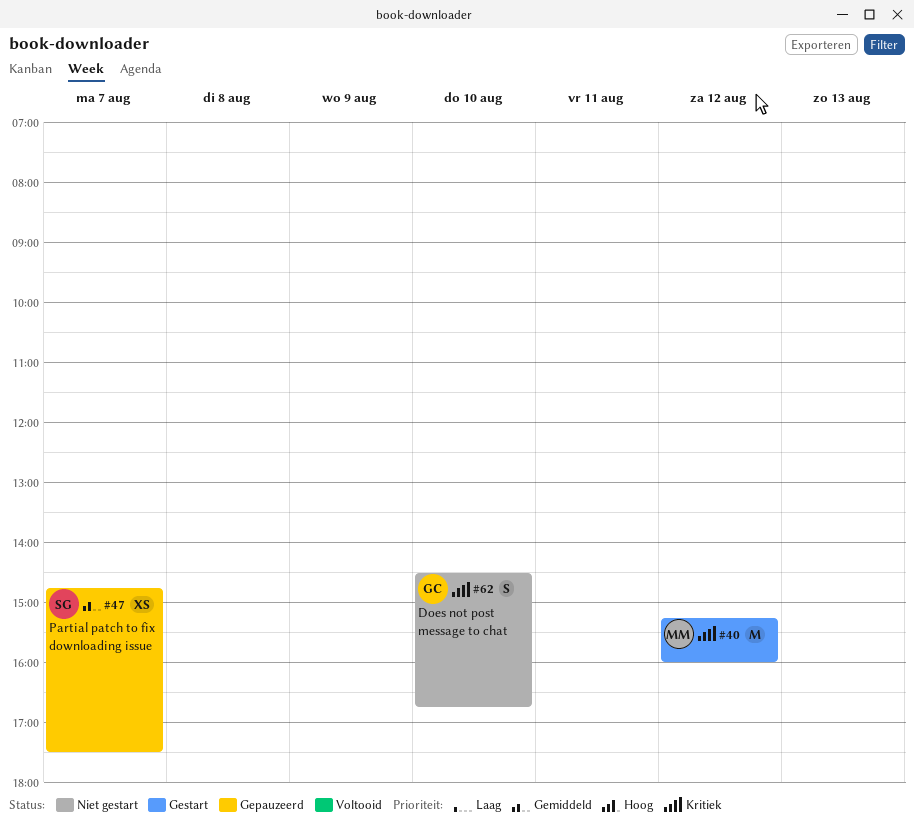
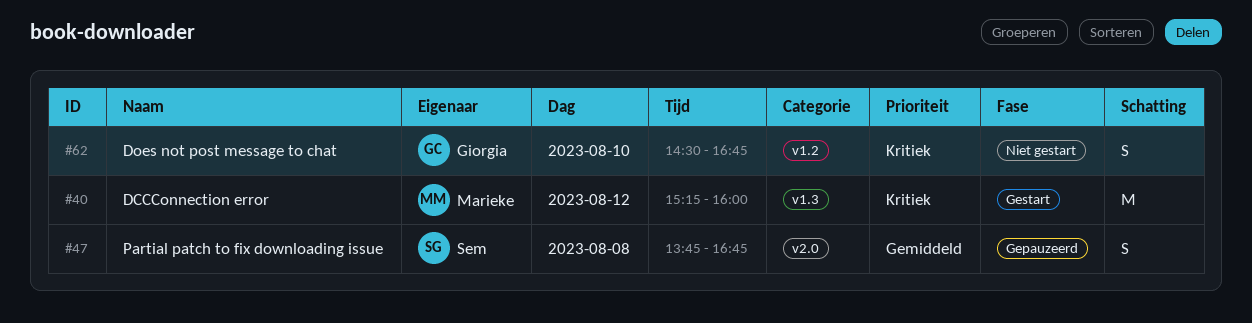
#47, estimate: XS -> S
#47, day: Aug 7 -> Aug 8
#47, begins: 14:45 -> 13:45
#47, ends: 17:30 -> 16:45

